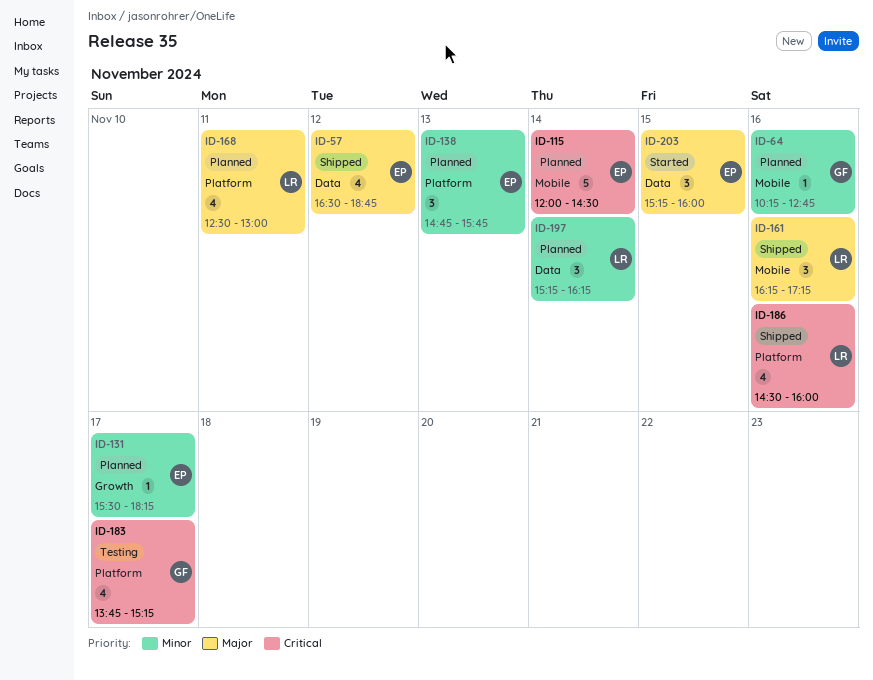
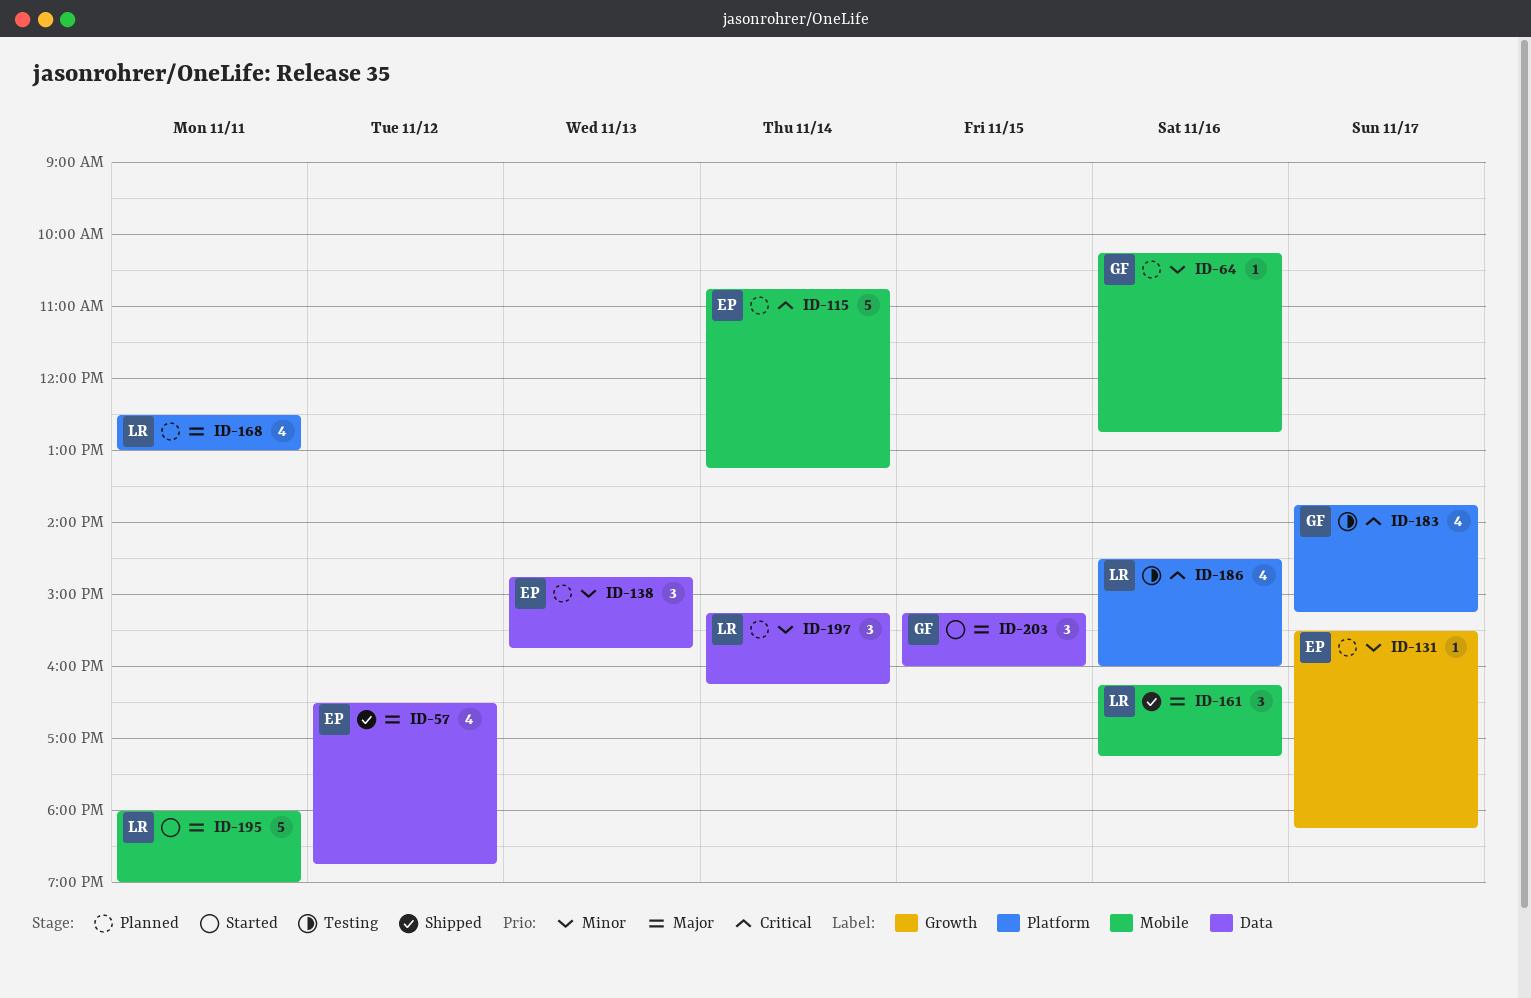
ID-115, begins: 12:00 -> 10:45
ID-115, ends: 14:30 -> 13:15
ID-138, label: Platform -> Data
ID-186, status: Shipped -> Testing
ID-195: none -> present
ID-203, owner: EP -> GF

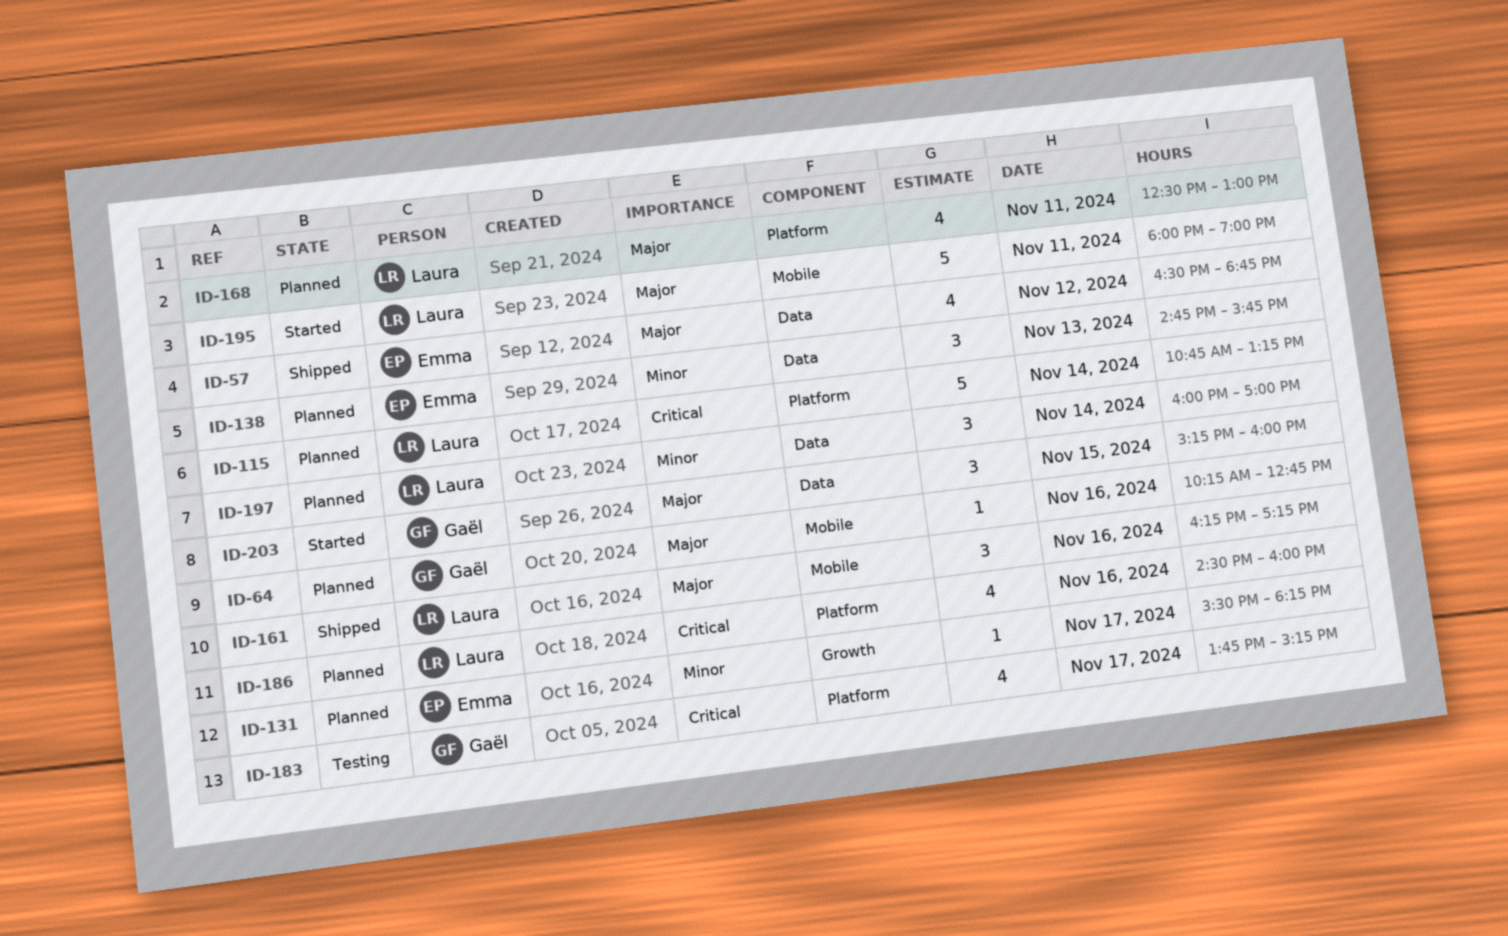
ID-64, priority: Minor -> Major
ID-115, owner: Emma -> Laura
ID-115, label: Mobile -> Platform
ID-186, status: Testing -> Planned
ID-197, begins: 15:15 -> 16:00
ID-197, ends: 16:15 -> 17:00

